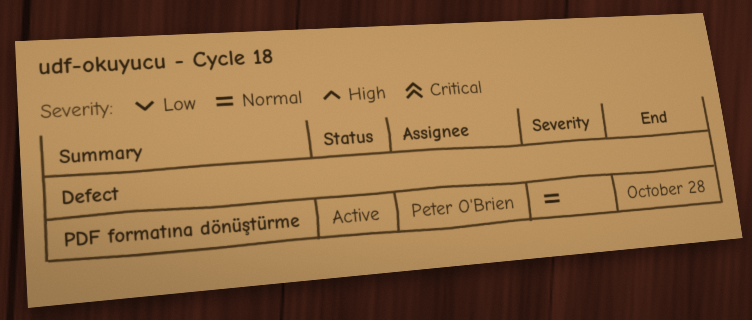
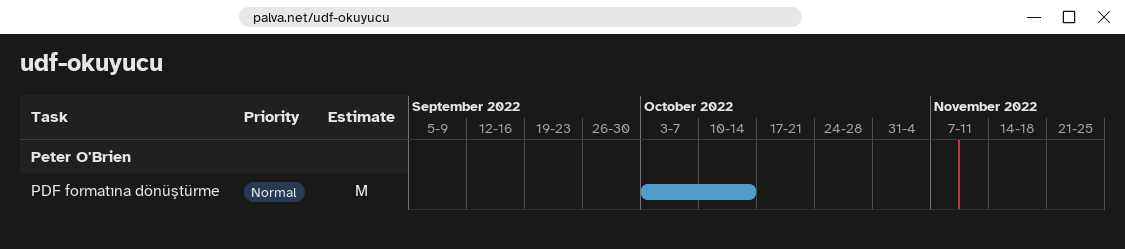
PDF formatına dönüştürme, due: Oct 28 -> Oct 14

